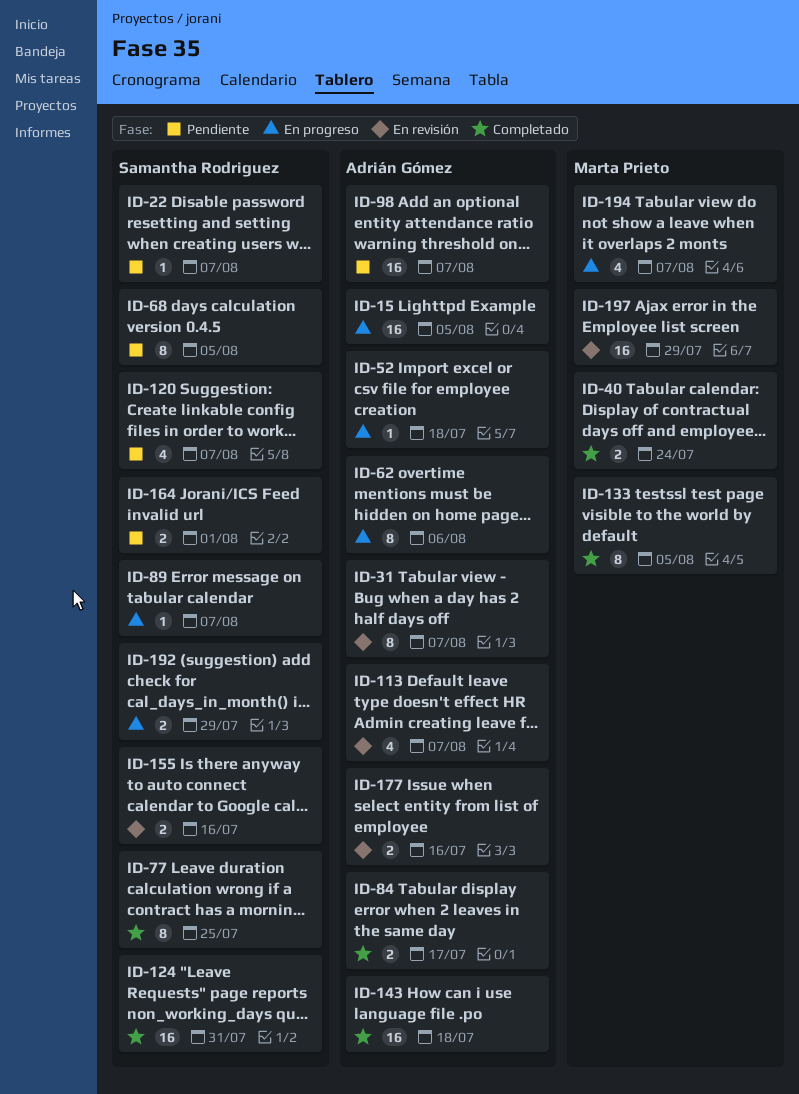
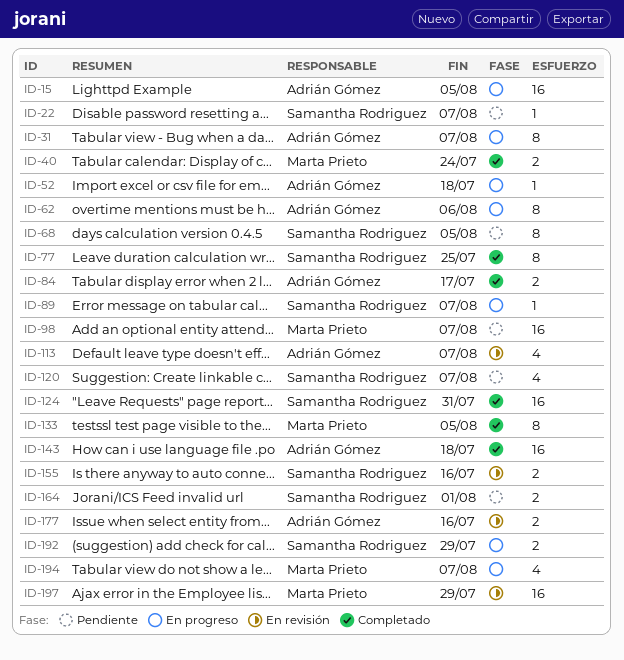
ID-31, status: En revisión -> En progreso
ID-98, owner: Adrián Gómez -> Marta Prieto

